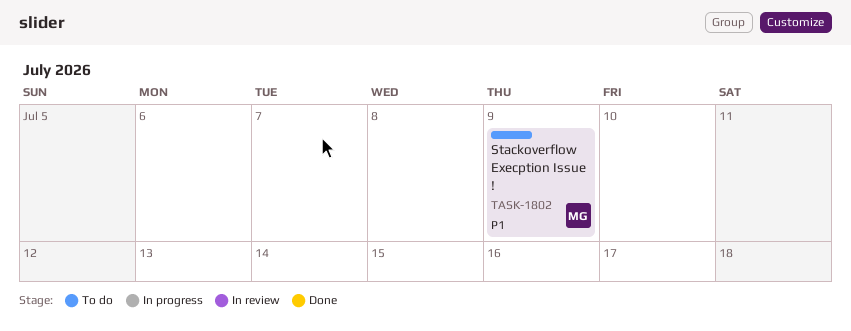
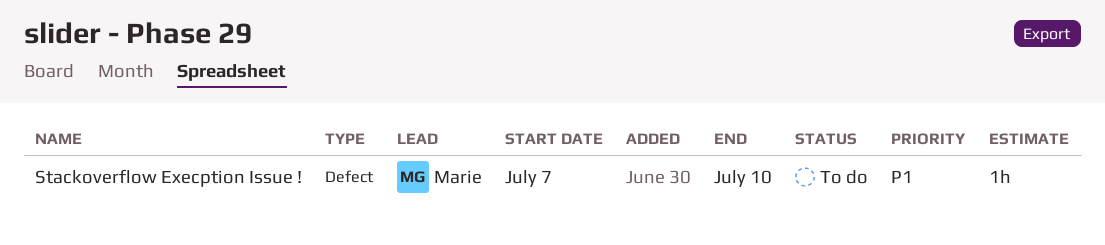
Stackoverflow Execption Issue !, due: Jul 9 -> Jul 10

